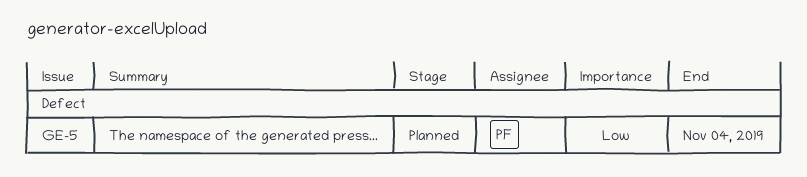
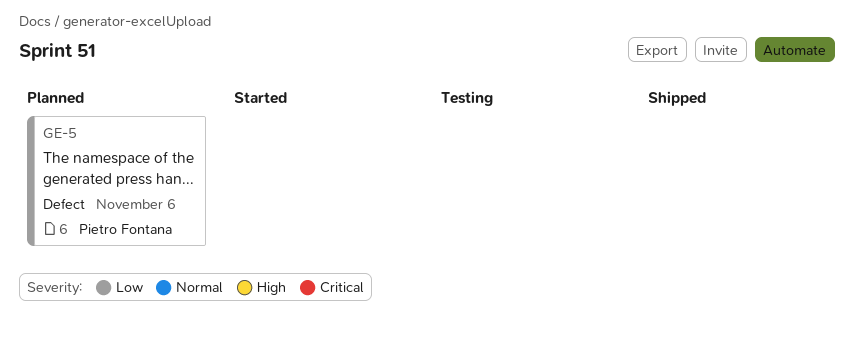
GE-5, due: Nov 4 -> Nov 6

